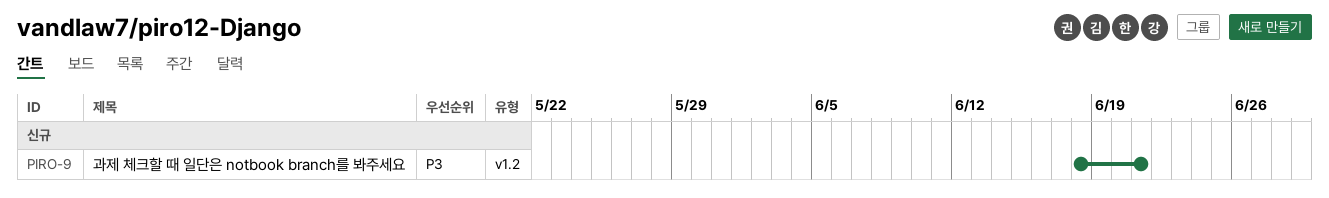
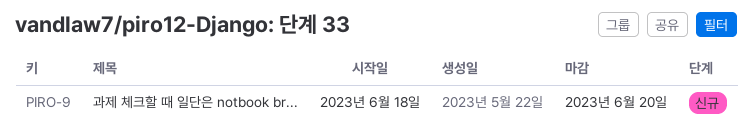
PIRO-9, due: Jun 21 -> Jun 20

